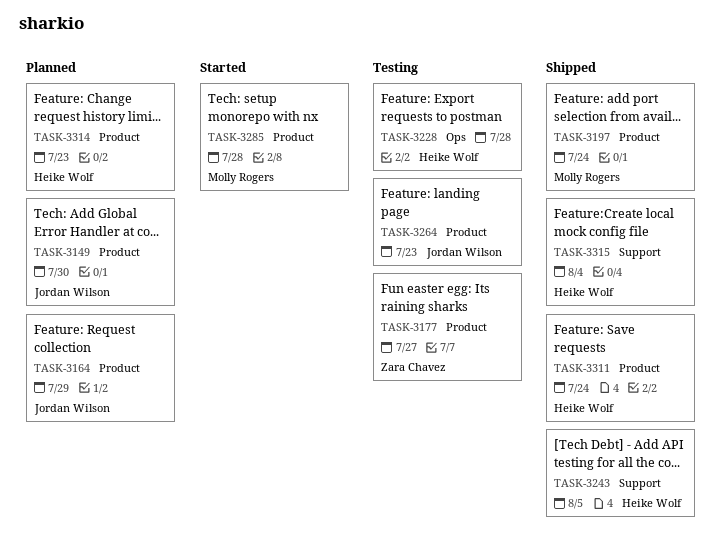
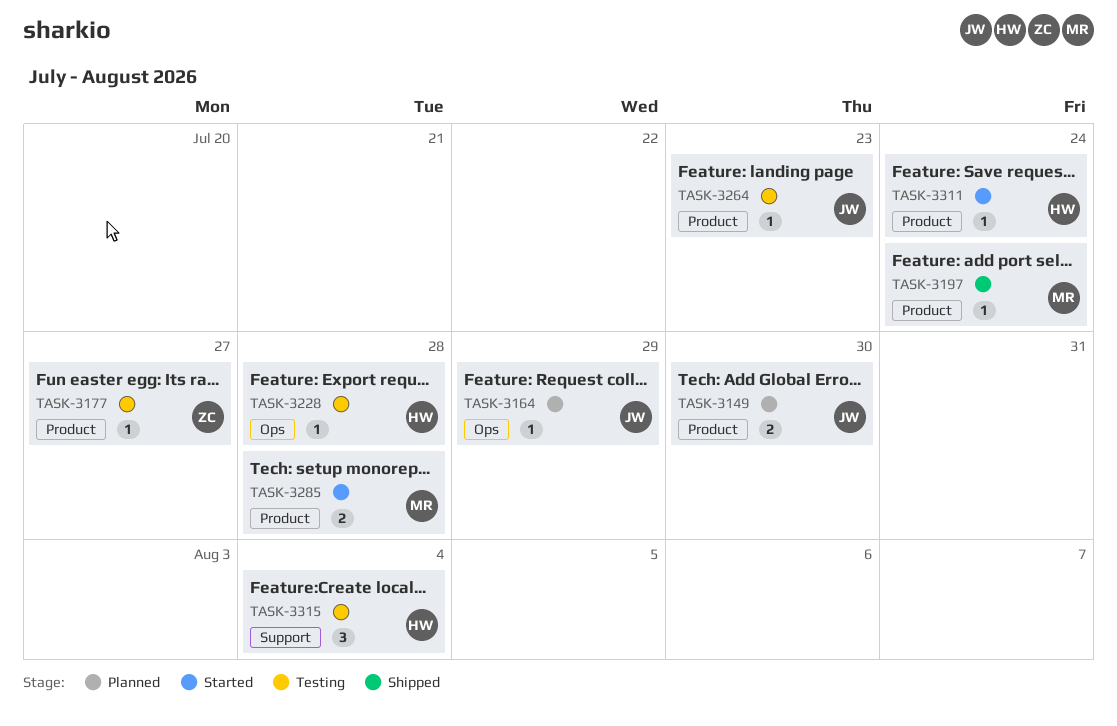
TASK-3164, label: Product -> Ops
TASK-3243: present -> none
TASK-3311, status: Shipped -> Started
TASK-3314: present -> none
TASK-3315, status: Shipped -> Testing

